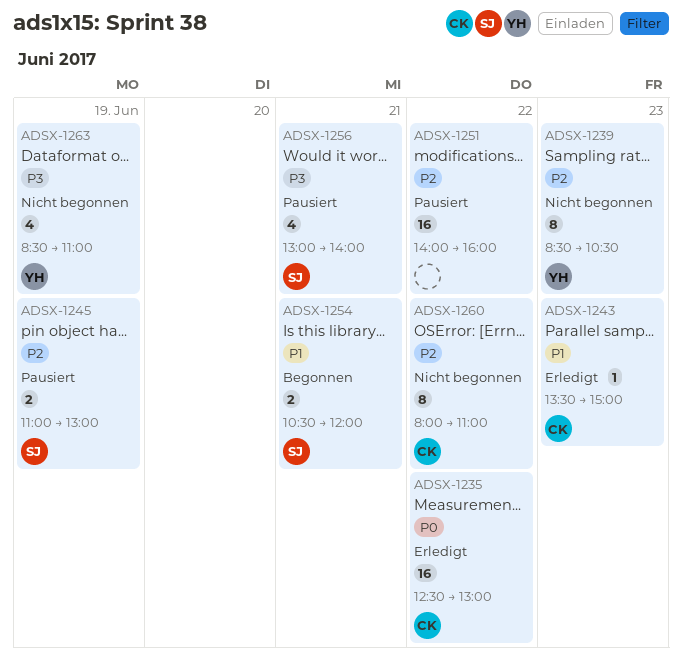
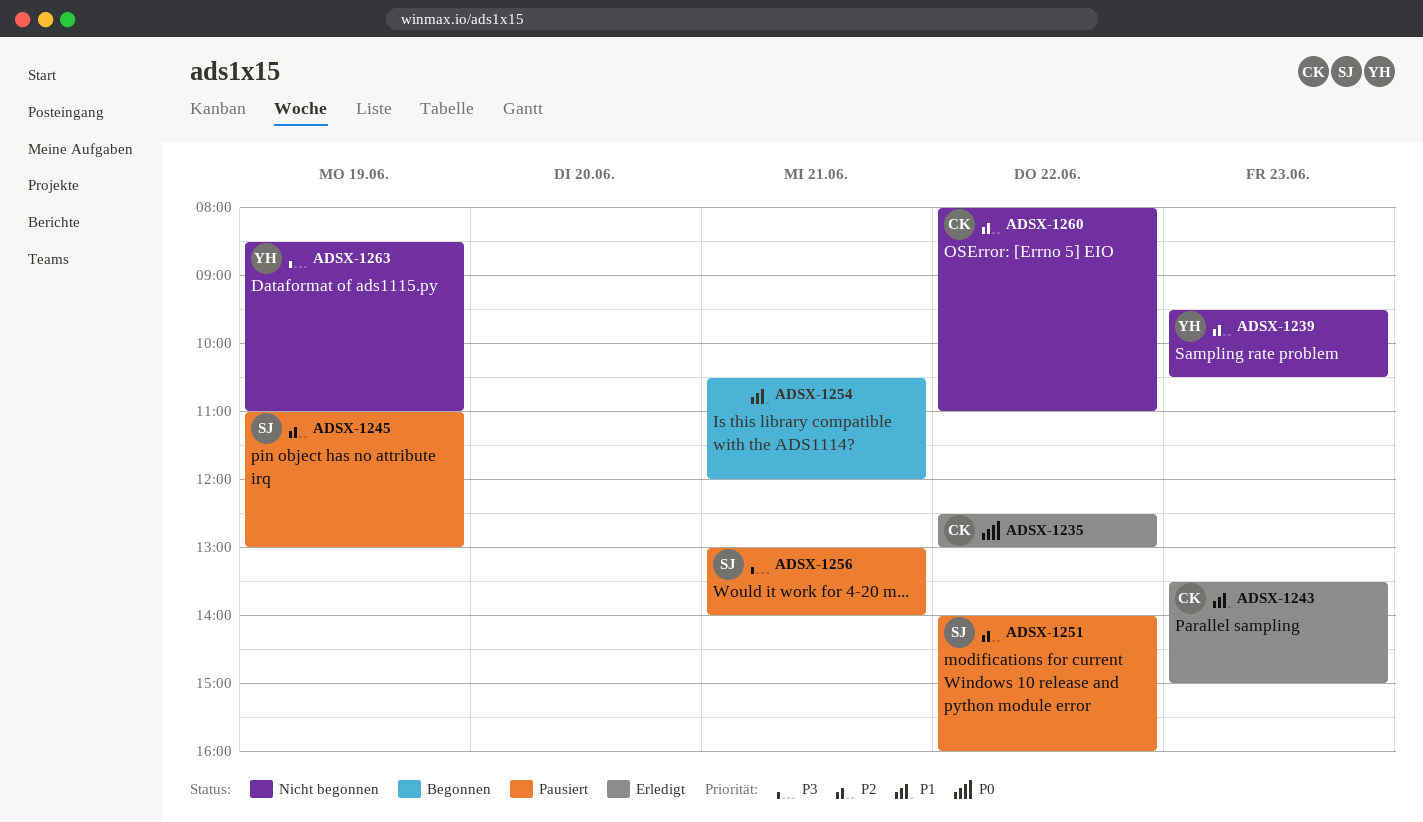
ADSX-1239, begins: 08:30 -> 09:30
ADSX-1251, owner: none -> SJ
ADSX-1254, owner: SJ -> none

